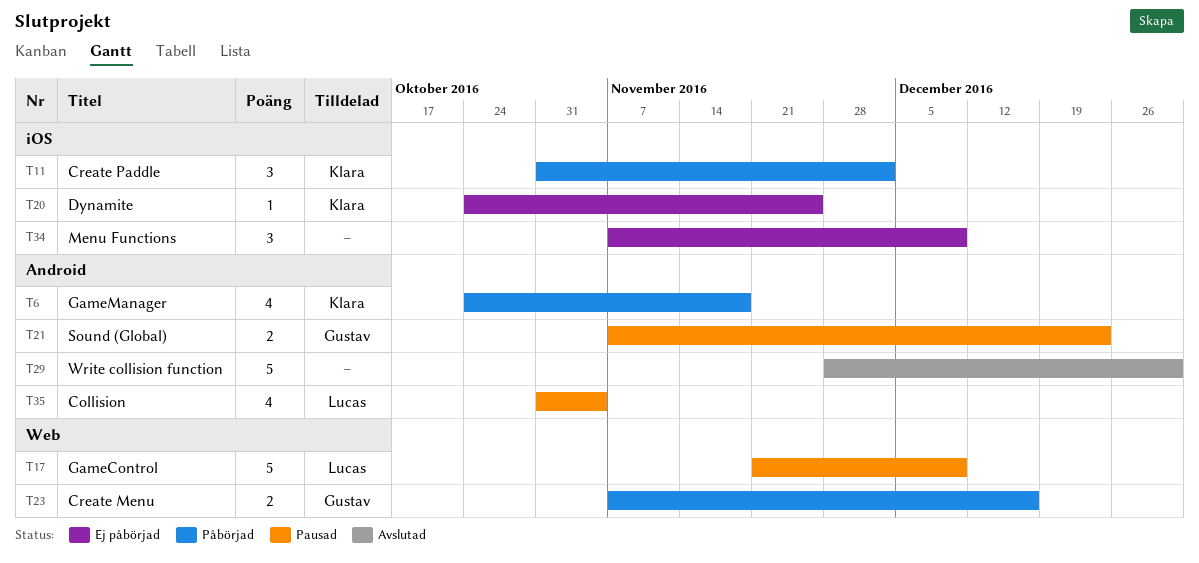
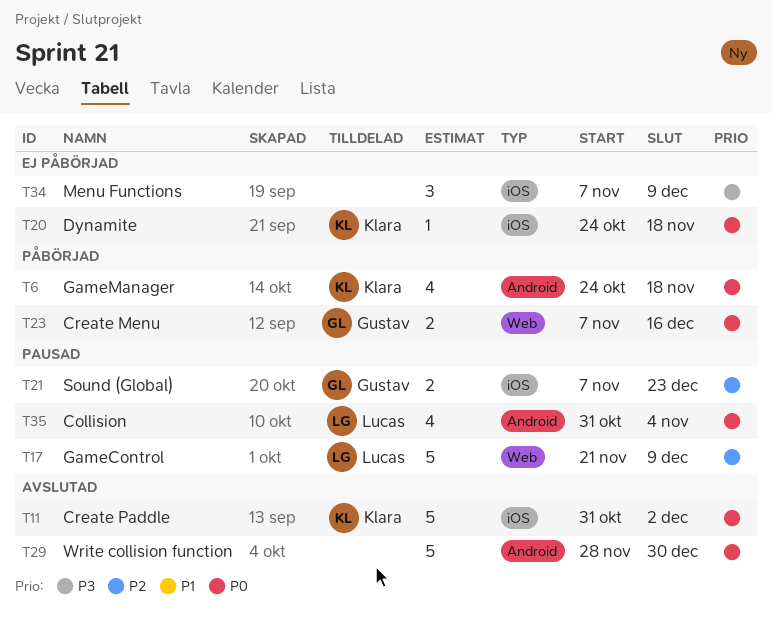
T11, status: Påbörjad -> Avslutad
T11, estimate: 3 -> 5
T20, due: Nov 25 -> Nov 18
T21, label: Android -> iOS

